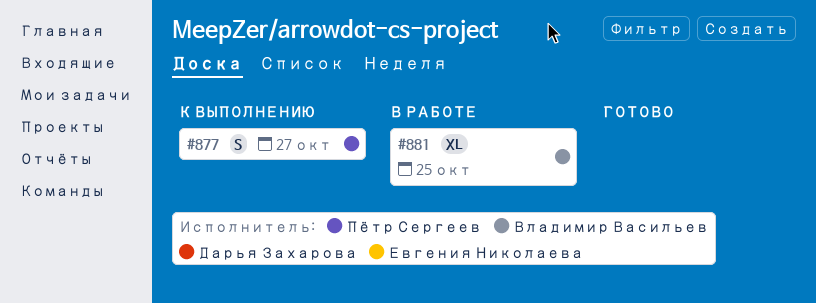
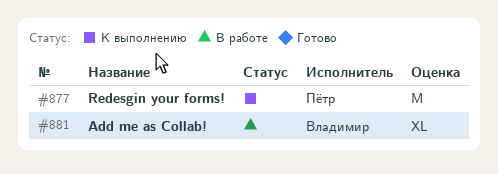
#877, estimate: S -> M

